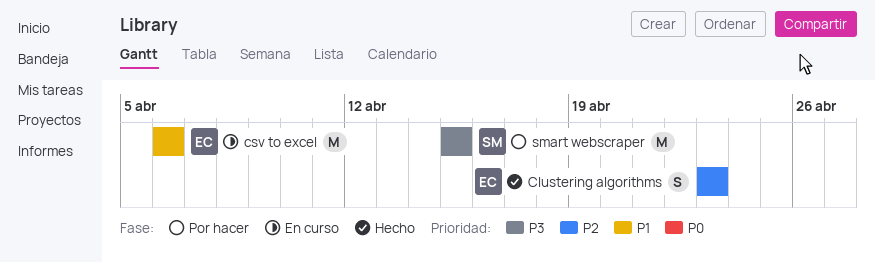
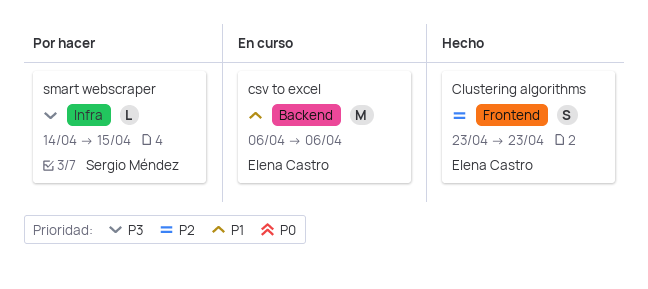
smart webscraper, estimate: M -> L
smart webscraper, start: Apr 15 -> Apr 14

